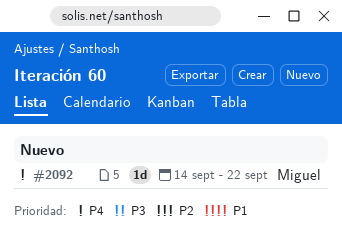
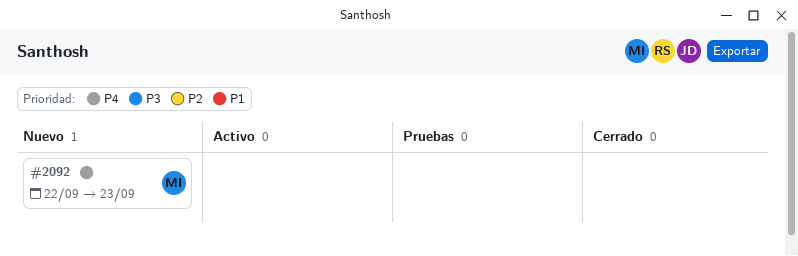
#2092, start: Sep 14 -> Sep 22
#2092, due: Sep 22 -> Sep 23

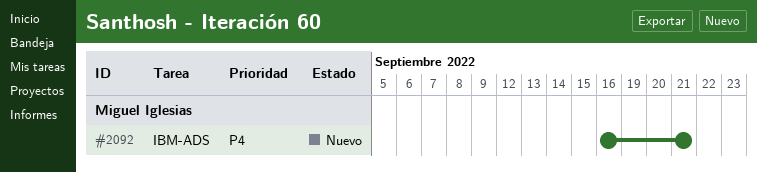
#2092, start: Sep 22 -> Sep 16
#2092, due: Sep 23 -> Sep 21

